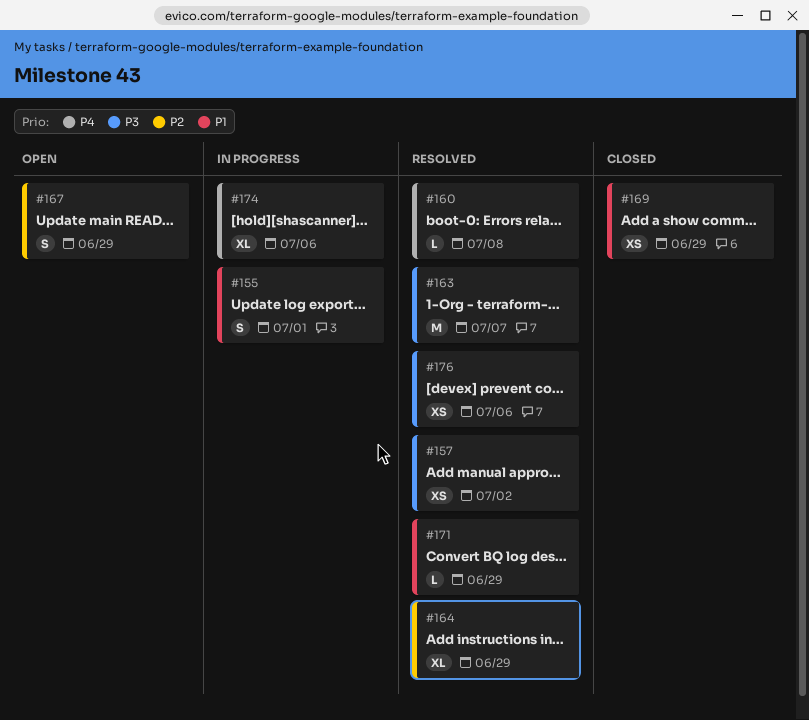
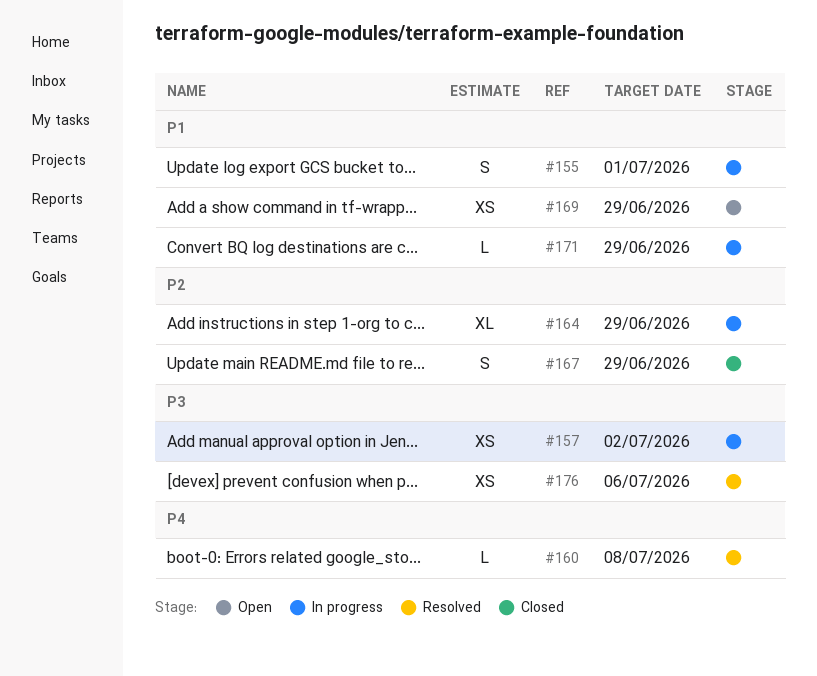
#157, status: Resolved -> In progress
#163: present -> none
#164, status: Resolved -> In progress
#167, status: Open -> Closed
#169, status: Closed -> Open
#171, status: Resolved -> In progress
#174: present -> none

